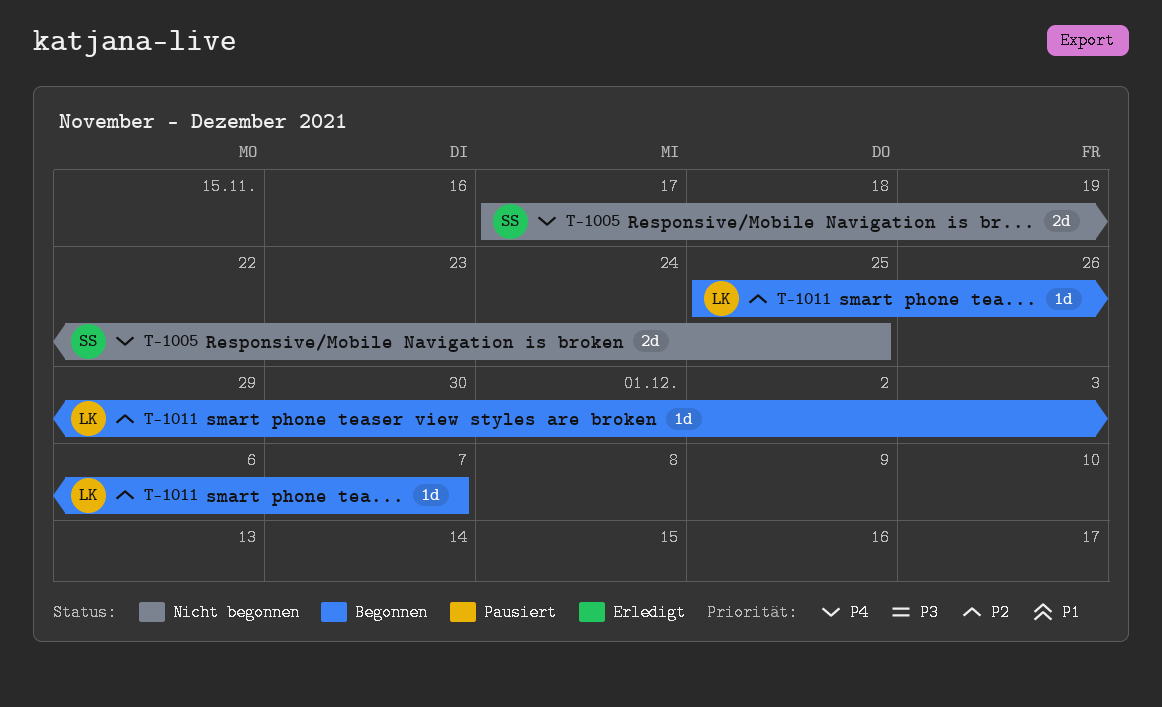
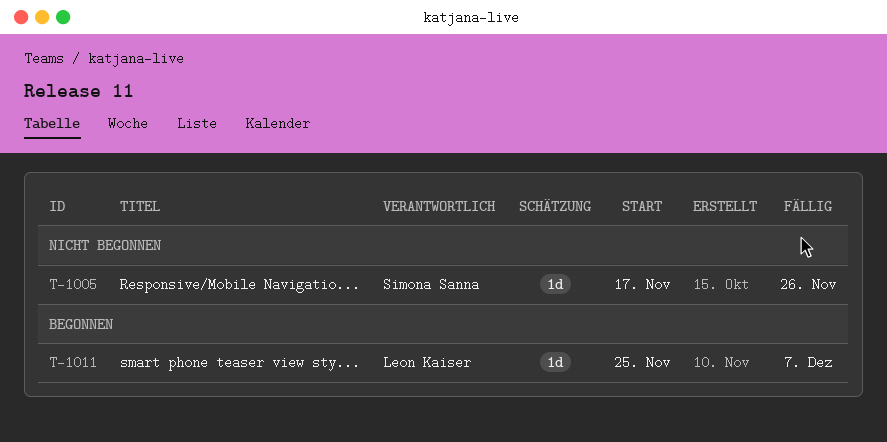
T-1005, estimate: 2d -> 1d
T-1005, due: Nov 25 -> Nov 26

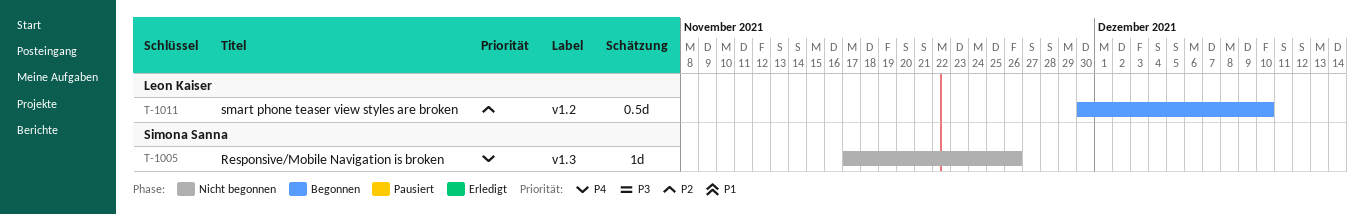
T-1011, estimate: 1d -> 0.5d
T-1011, start: Nov 25 -> Nov 30
T-1011, due: Dec 7 -> Dec 10

